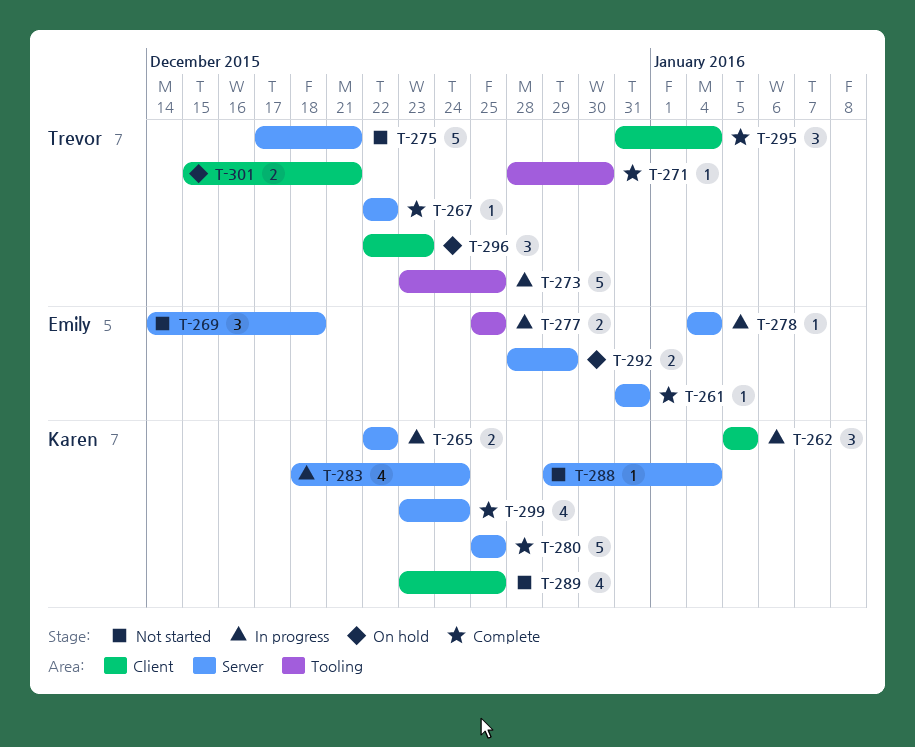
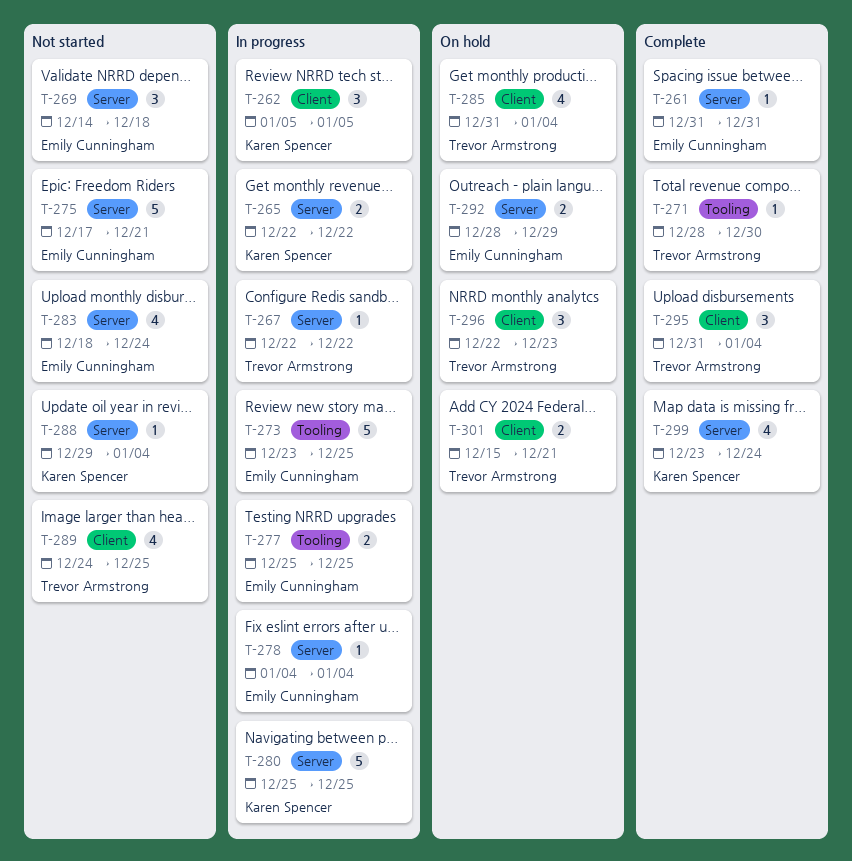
T-267, status: Complete -> In progress
T-273, owner: Trevor Armstrong -> Emily Cunningham
T-275, owner: Trevor Armstrong -> Emily Cunningham
T-280, status: Complete -> In progress
T-283, status: In progress -> Not started
T-283, owner: Karen Spencer -> Emily Cunningham
T-285: none -> present
T-289, owner: Karen Spencer -> Trevor Armstrong
T-289, start: Dec 23 -> Dec 24

